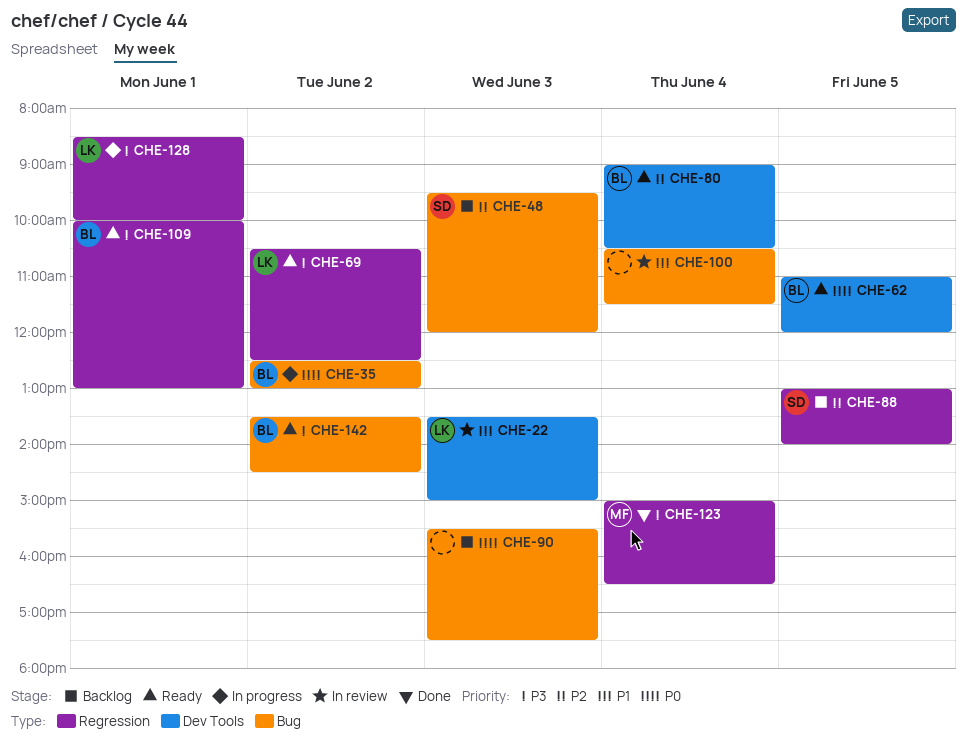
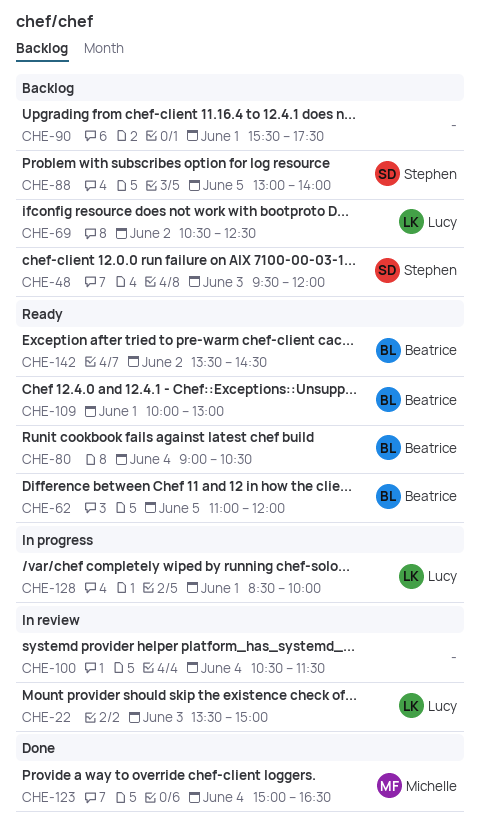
CHE-35: present -> none
CHE-69, status: Ready -> Backlog
CHE-90, day: Jun 3 -> Jun 1

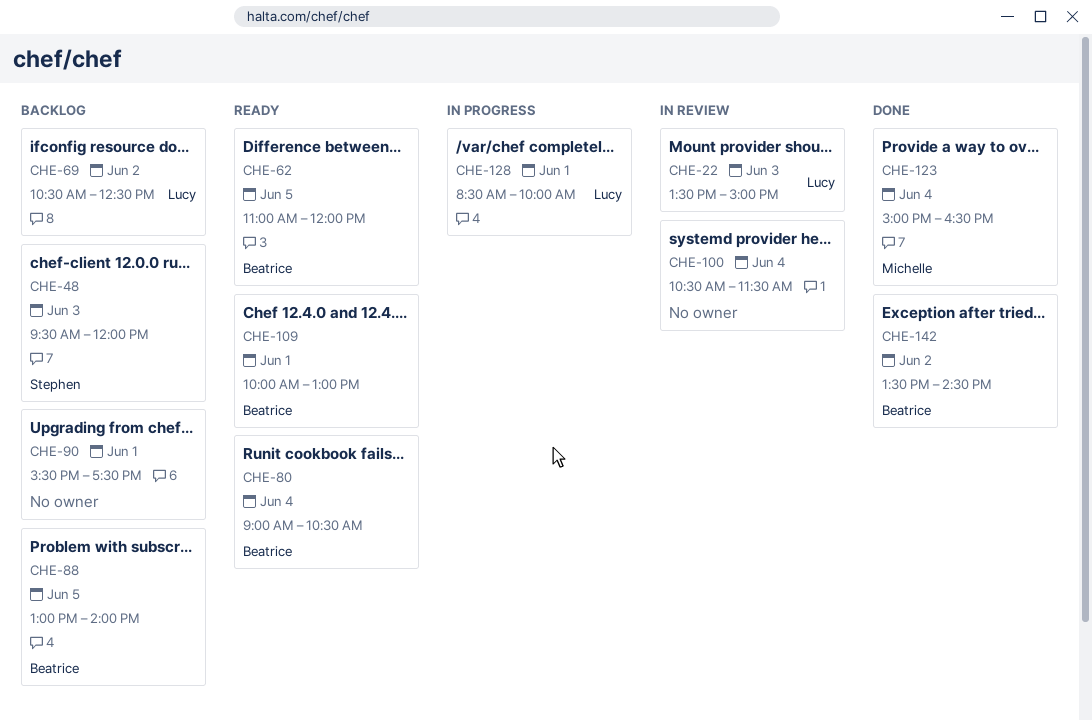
CHE-88, owner: Stephen -> Beatrice
CHE-142, status: Ready -> Done

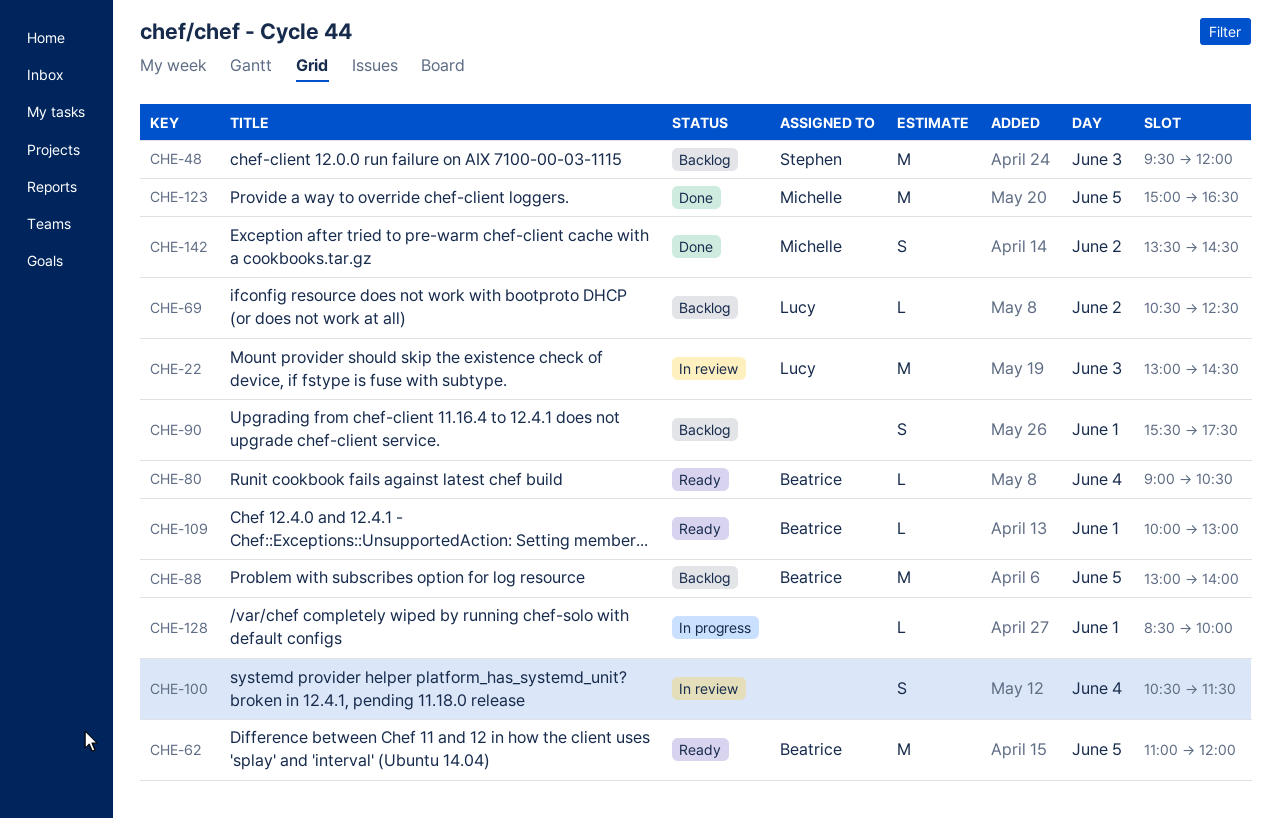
CHE-22, begins: 13:30 -> 13:00
CHE-22, ends: 15:00 -> 14:30
CHE-123, day: Jun 4 -> Jun 5
CHE-128, owner: Lucy -> none
CHE-142, owner: Beatrice -> Michelle

